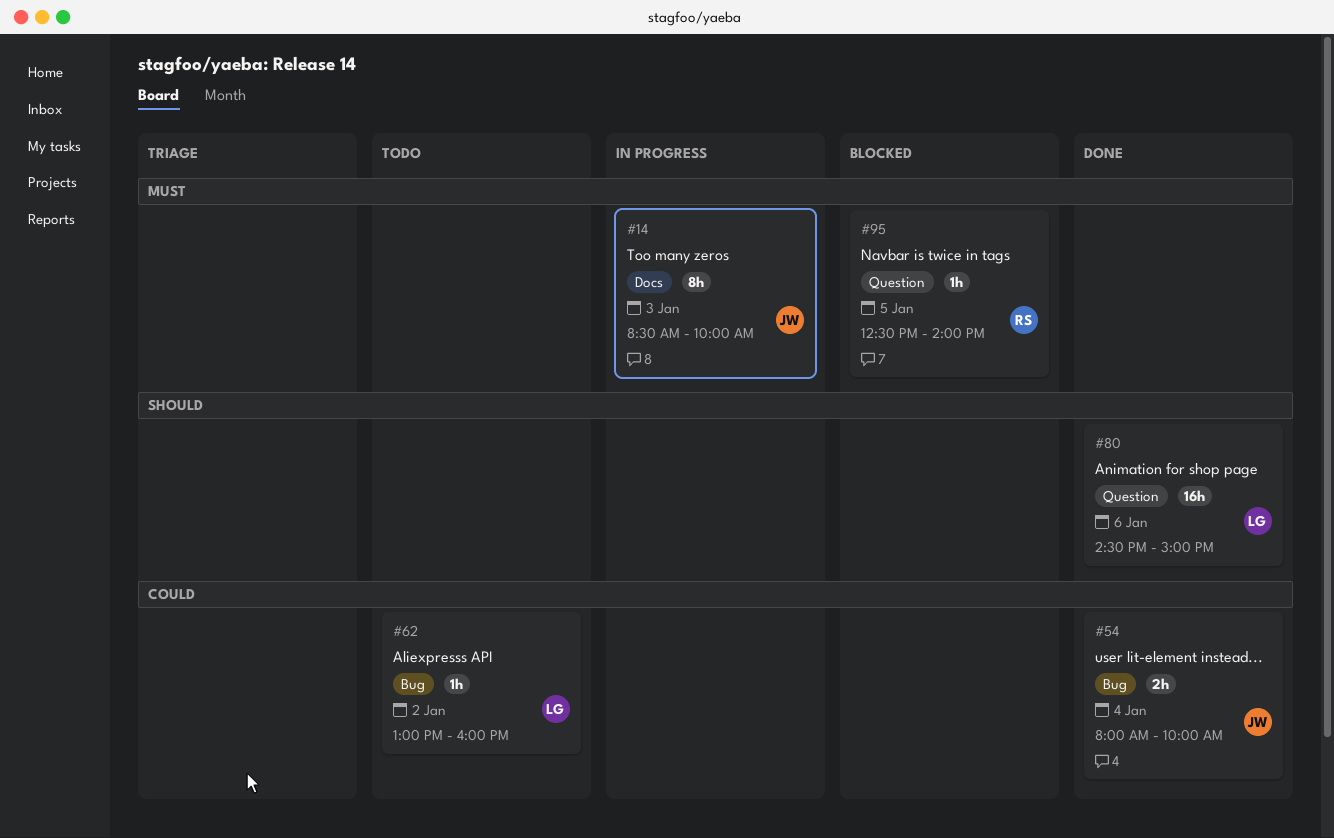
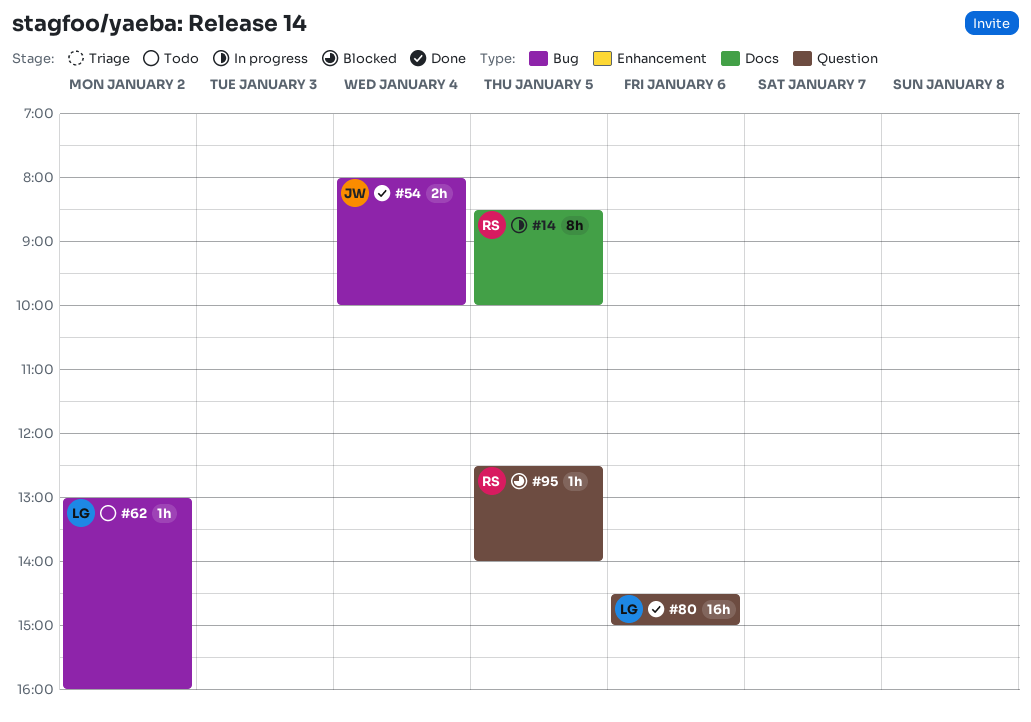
#14, owner: JW -> RS
#14, day: Jan 3 -> Jan 5

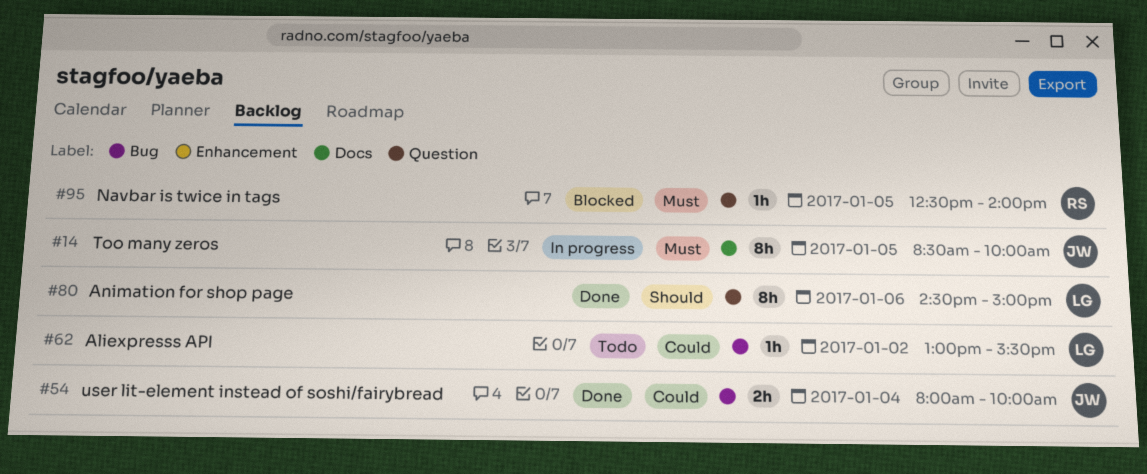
#14, owner: RS -> JW
#62, ends: 16:00 -> 15:30
#80, estimate: 16h -> 8h

